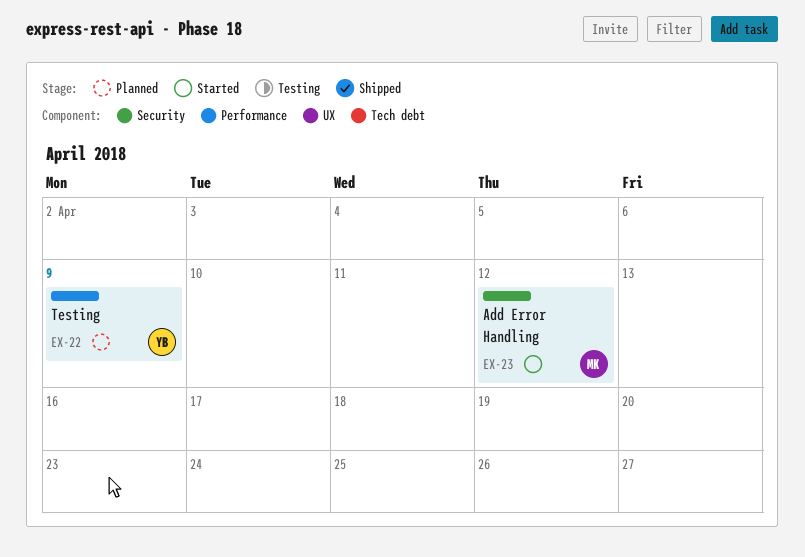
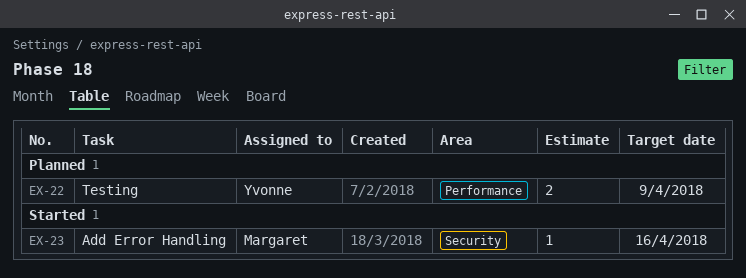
EX-23, due: Apr 12 -> Apr 16

